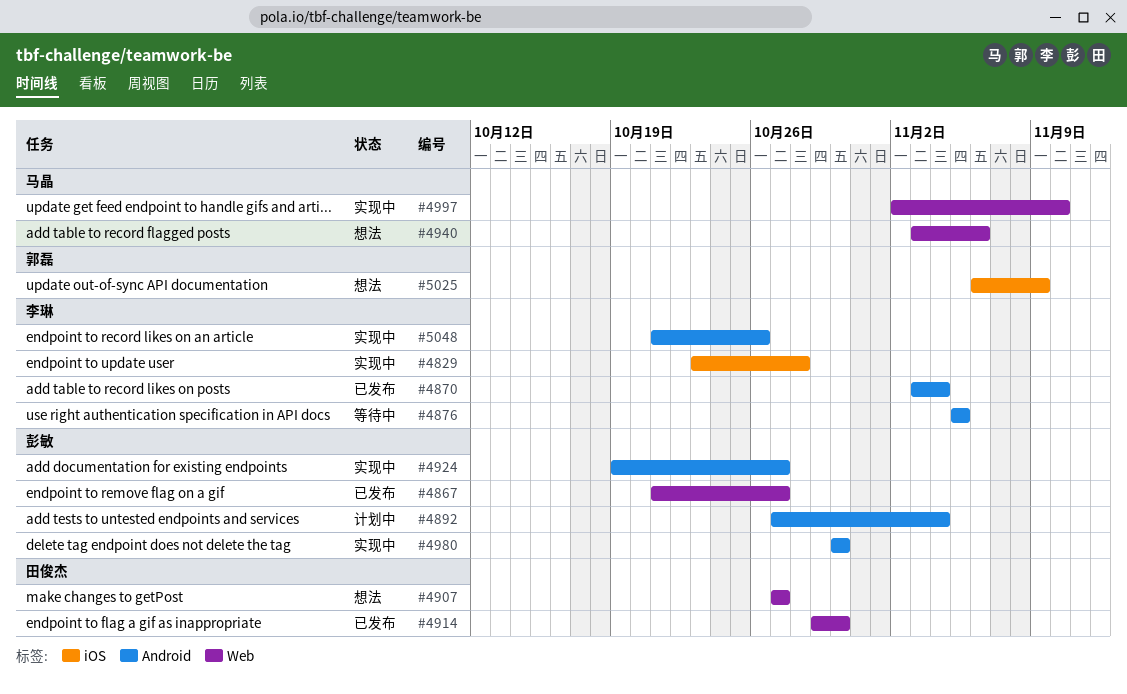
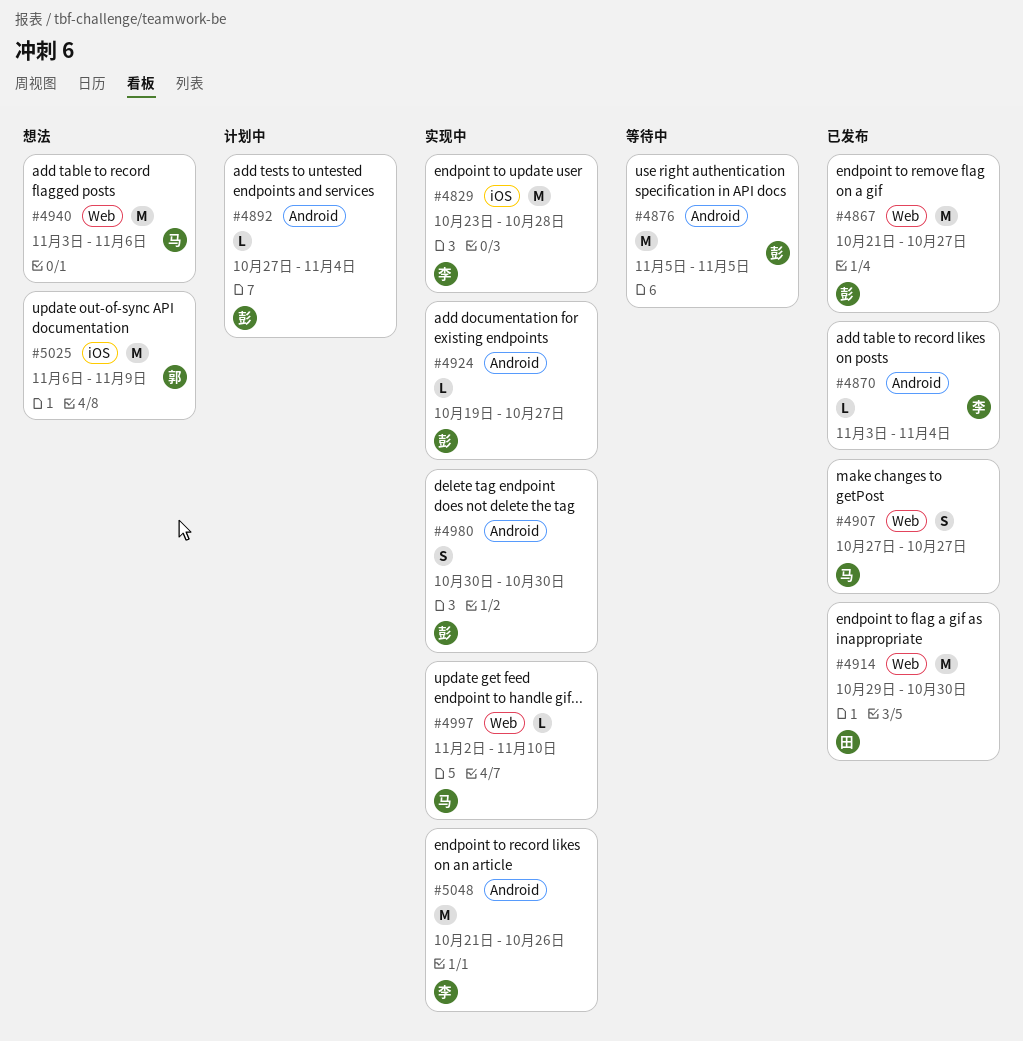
#4876, owner: 李琳 -> 彭敏
#4907, status: 想法 -> 已发布
#4907, owner: 田俊杰 -> 马晶

